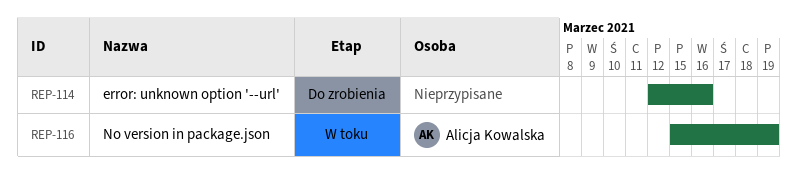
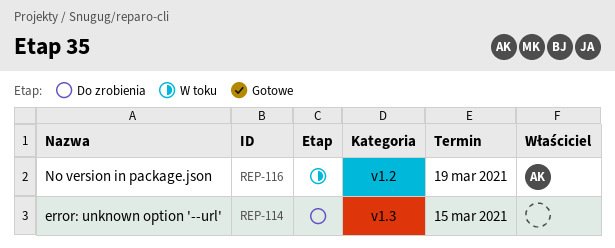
REP-114, due: Mar 16 -> Mar 15

